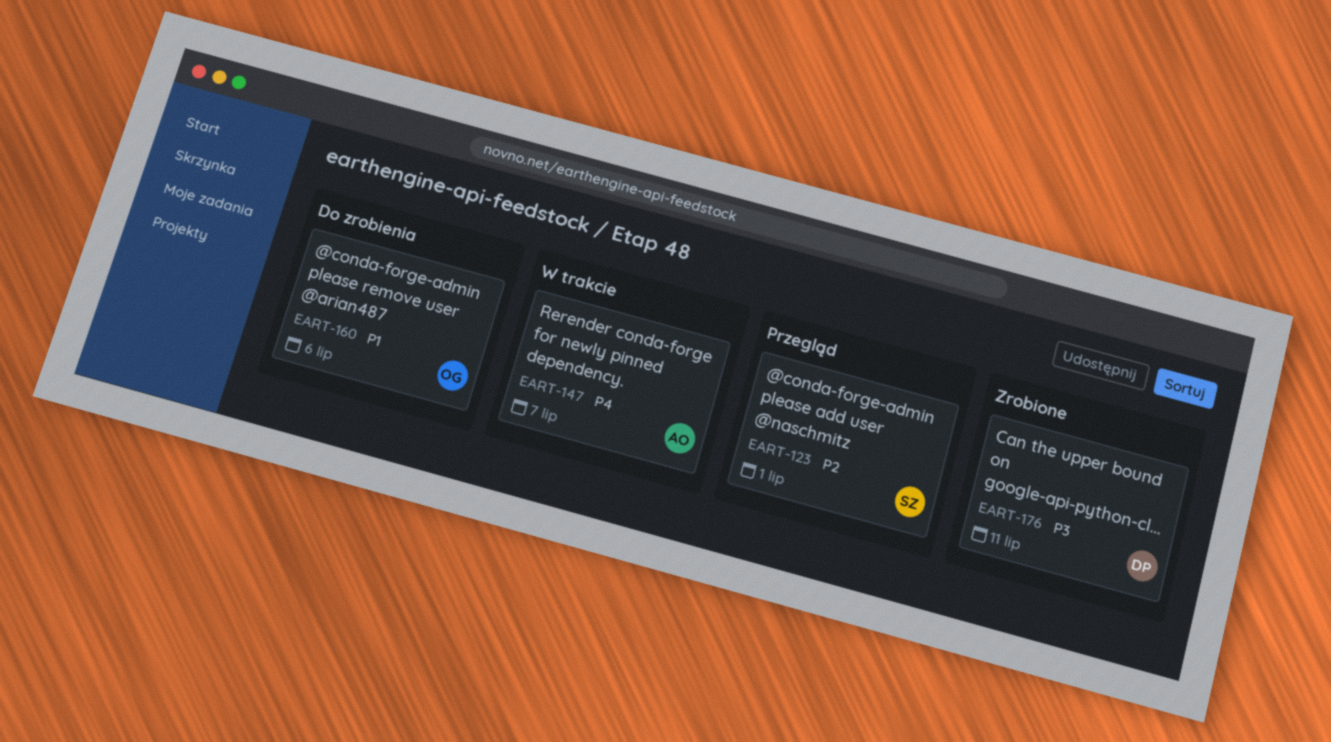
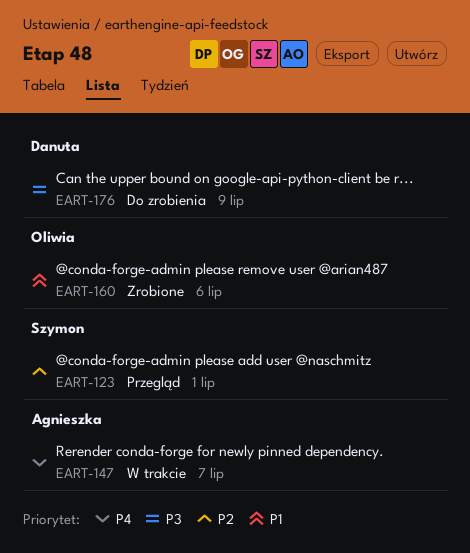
EART-160, status: Do zrobienia -> Zrobione
EART-176, status: Zrobione -> Do zrobienia
EART-176, due: Jul 11 -> Jul 9

